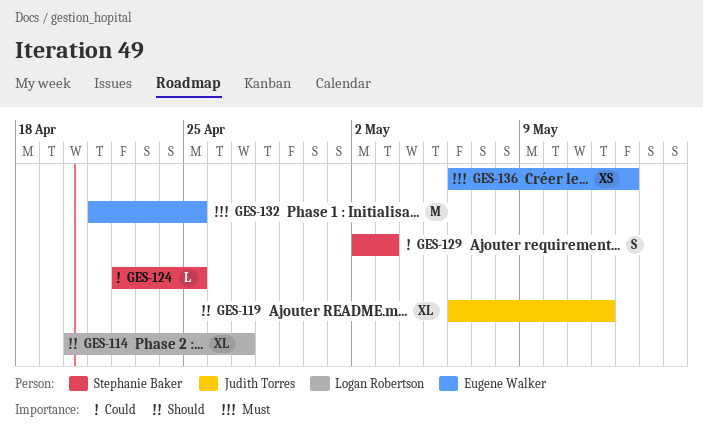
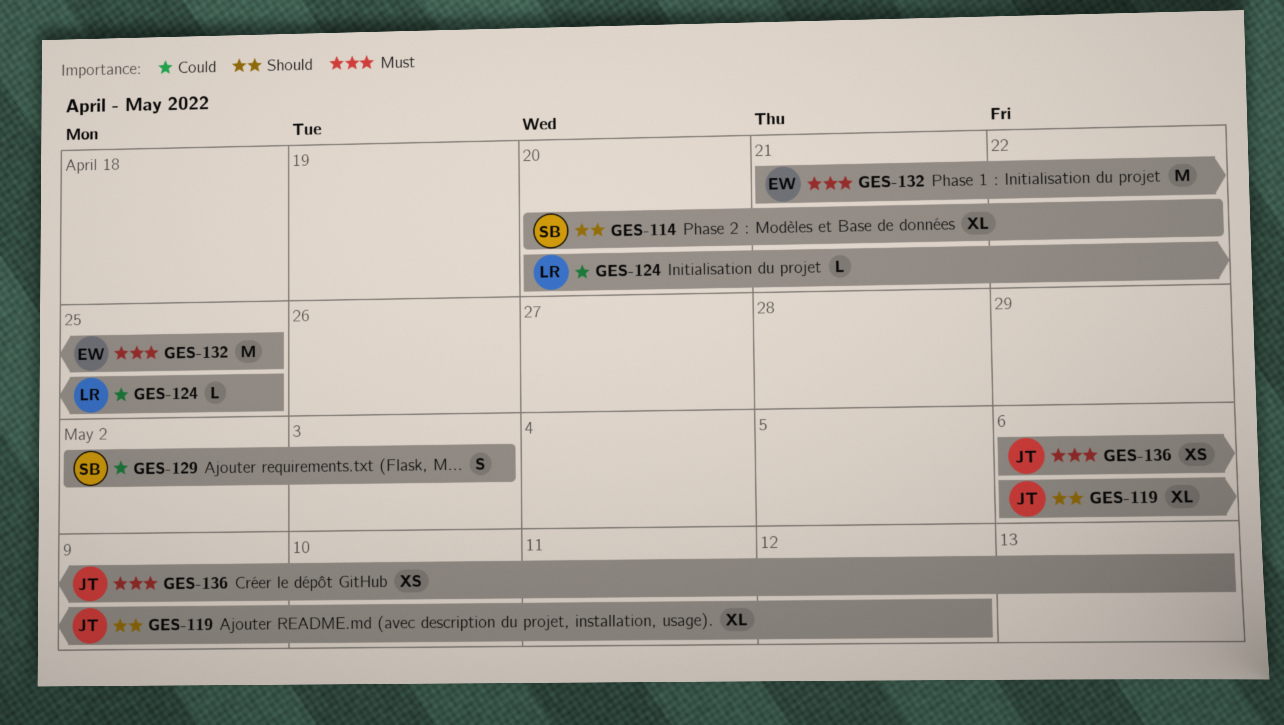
GES-114, owner: Logan Robertson -> Stephanie Baker
GES-114, due: Apr 27 -> Apr 22
GES-124, owner: Stephanie Baker -> Logan Robertson
GES-124, start: Apr 22 -> Apr 20
GES-136, owner: Eugene Walker -> Judith Torres

